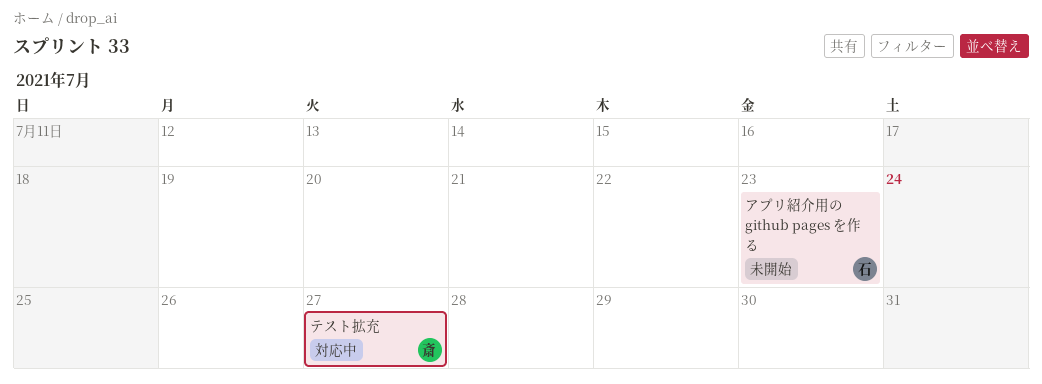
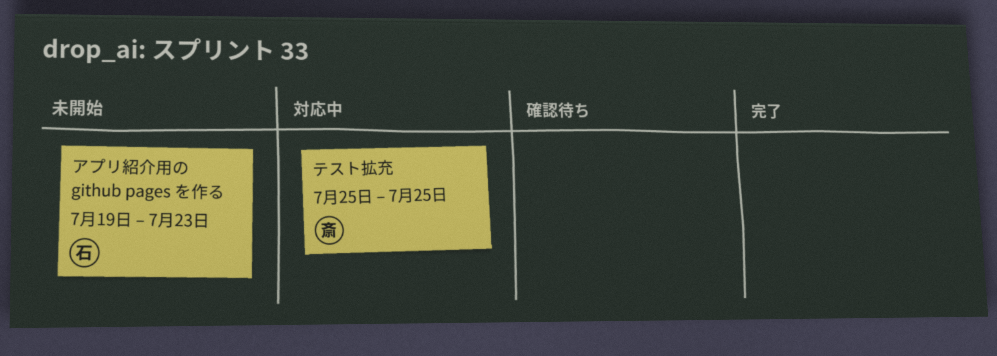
テスト拡充, due: Jul 27 -> Jul 25

